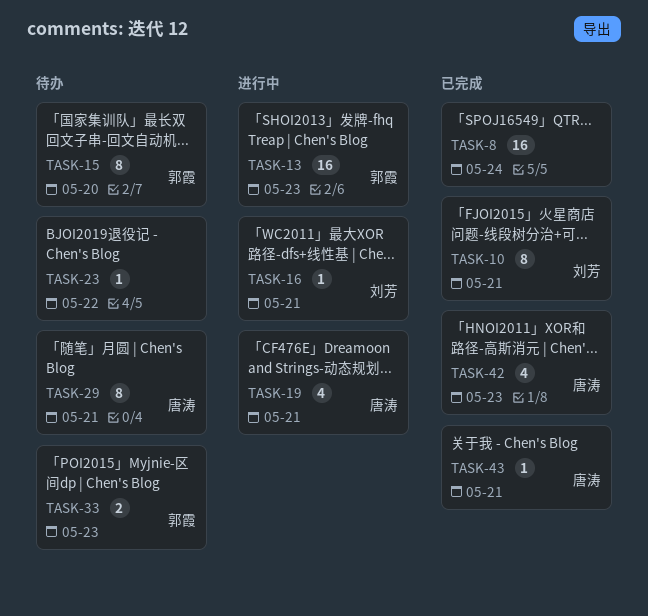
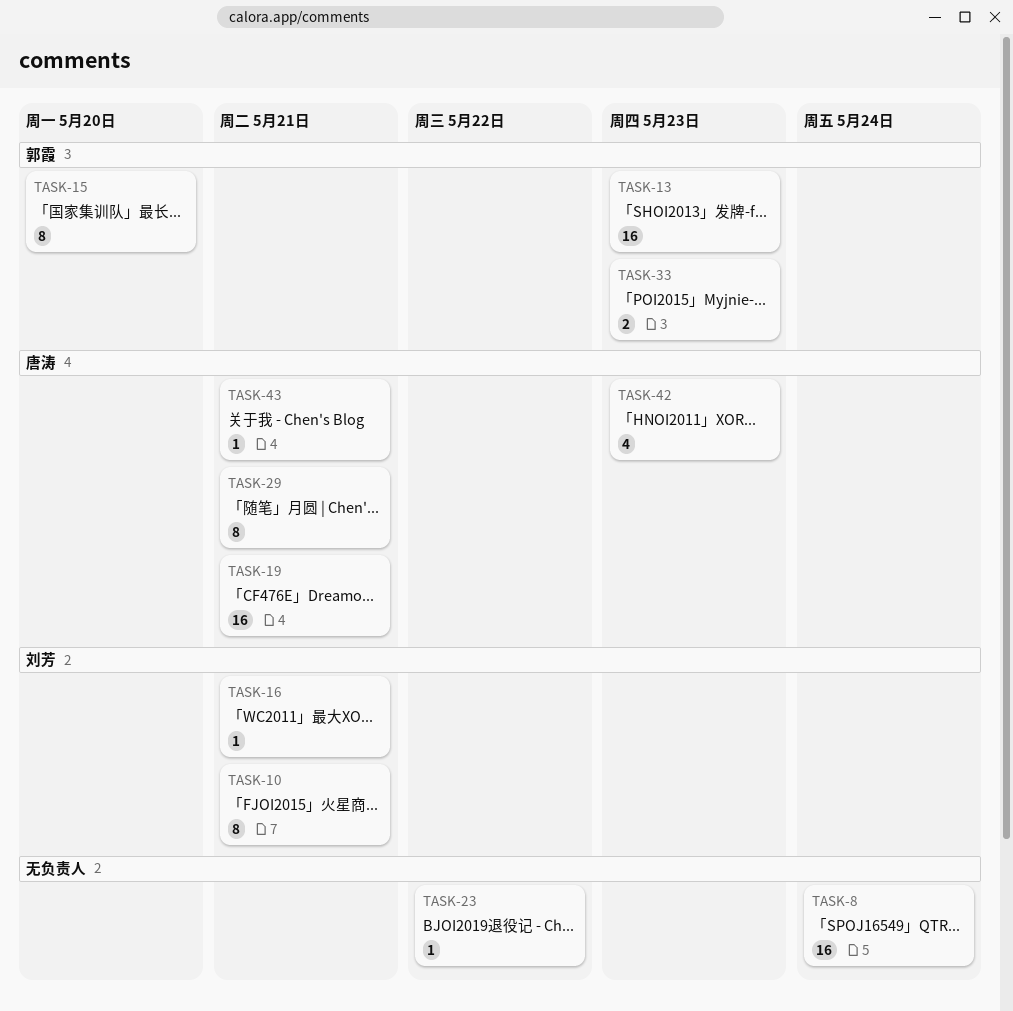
TASK-19, estimate: 4 -> 16

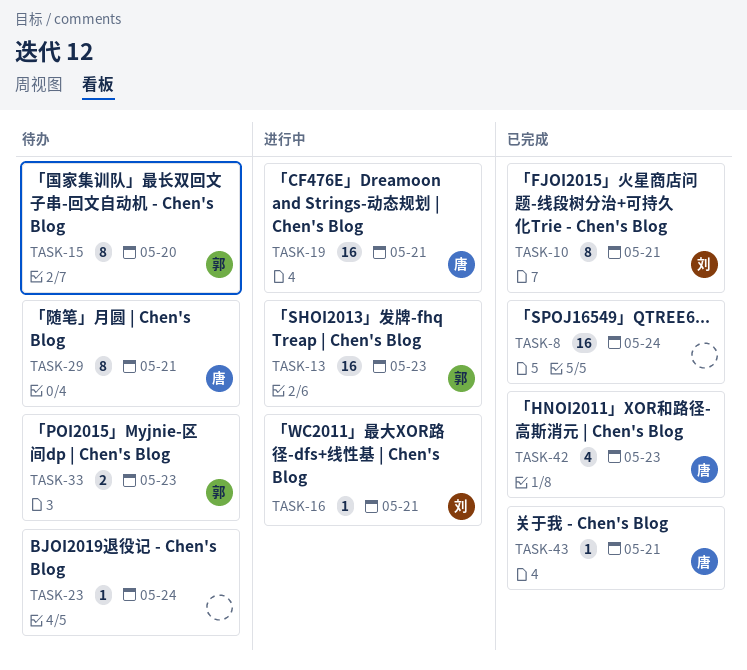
TASK-23, due: May 22 -> May 24

